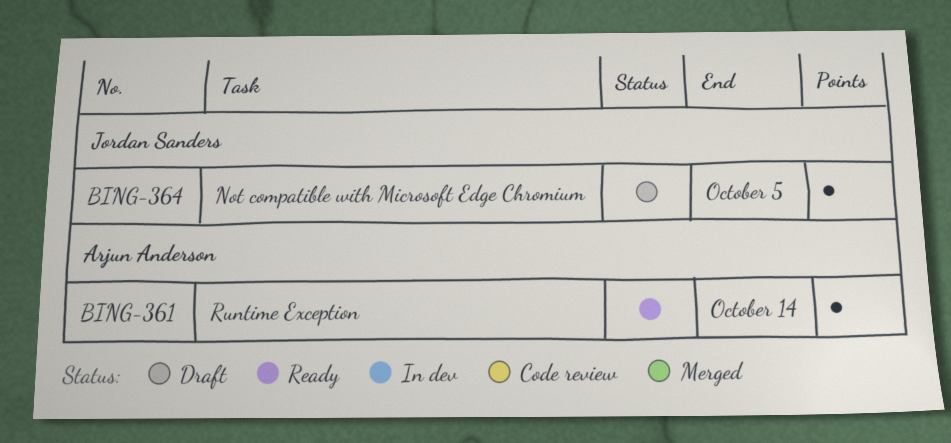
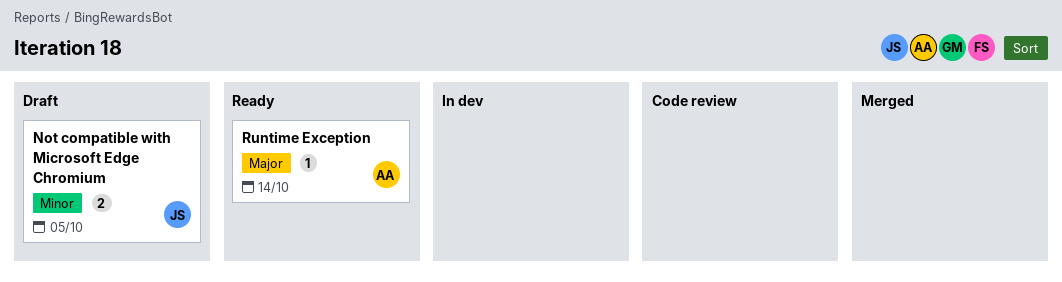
Not compatible with Microsoft Edge Chromium, estimate: 1 -> 2

